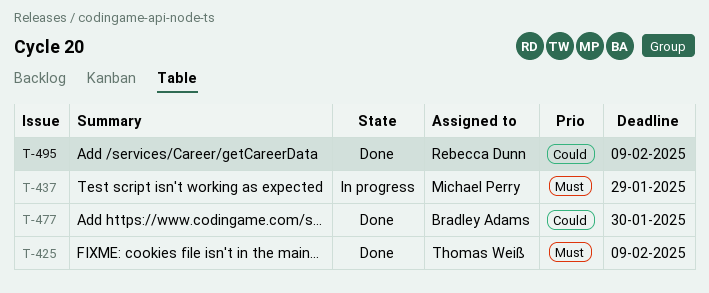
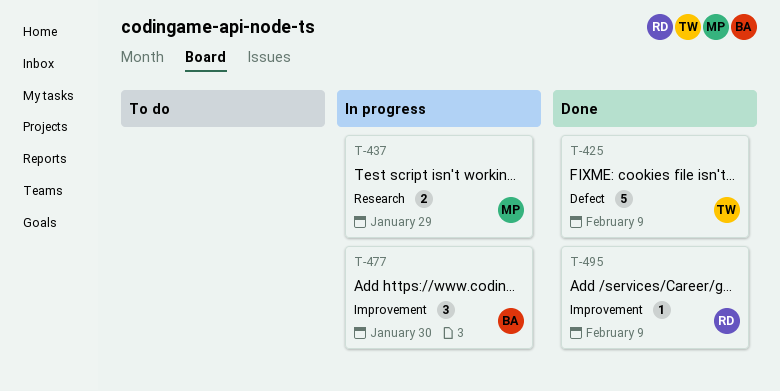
T-477, status: Done -> In progress

